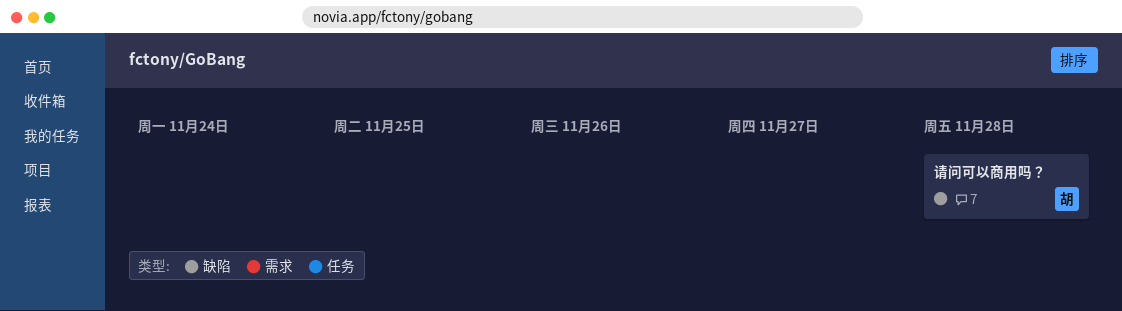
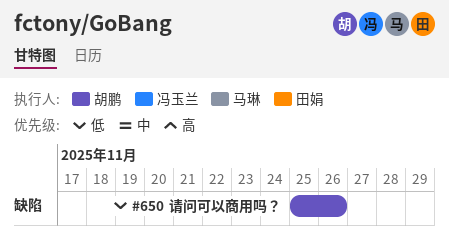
请问可以商用吗？, due: Nov 28 -> Nov 26

